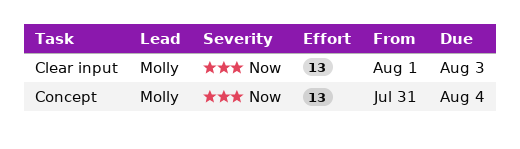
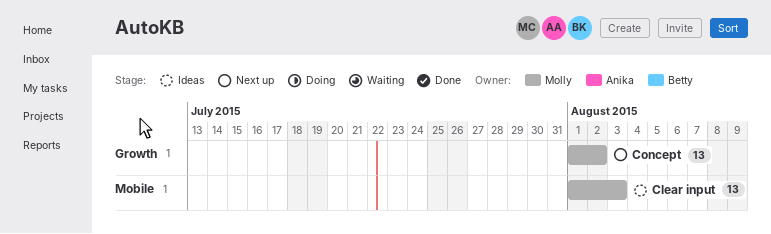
Concept, start: Jul 31 -> Aug 1
Concept, due: Aug 4 -> Aug 2

